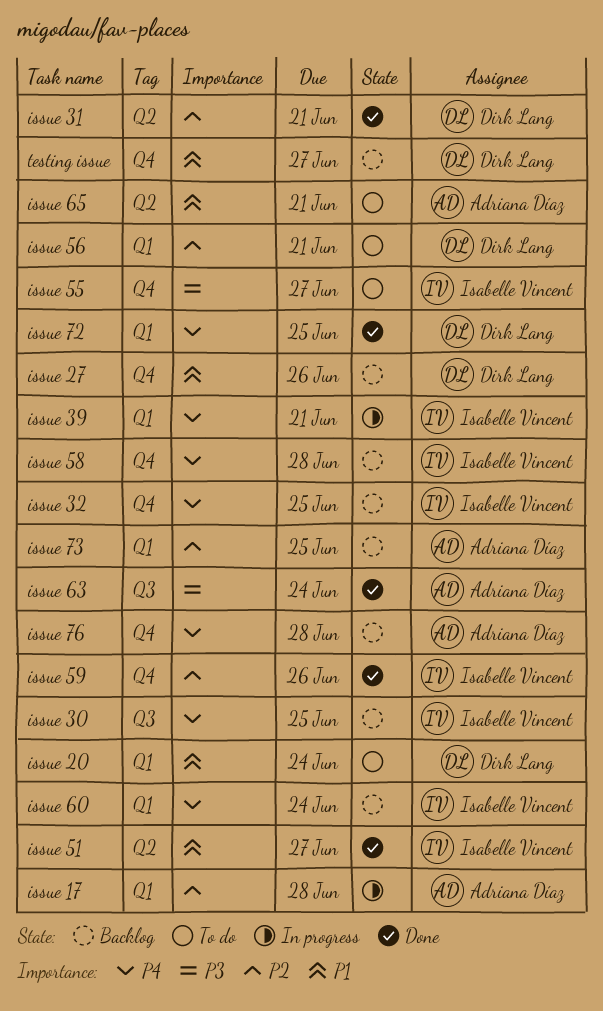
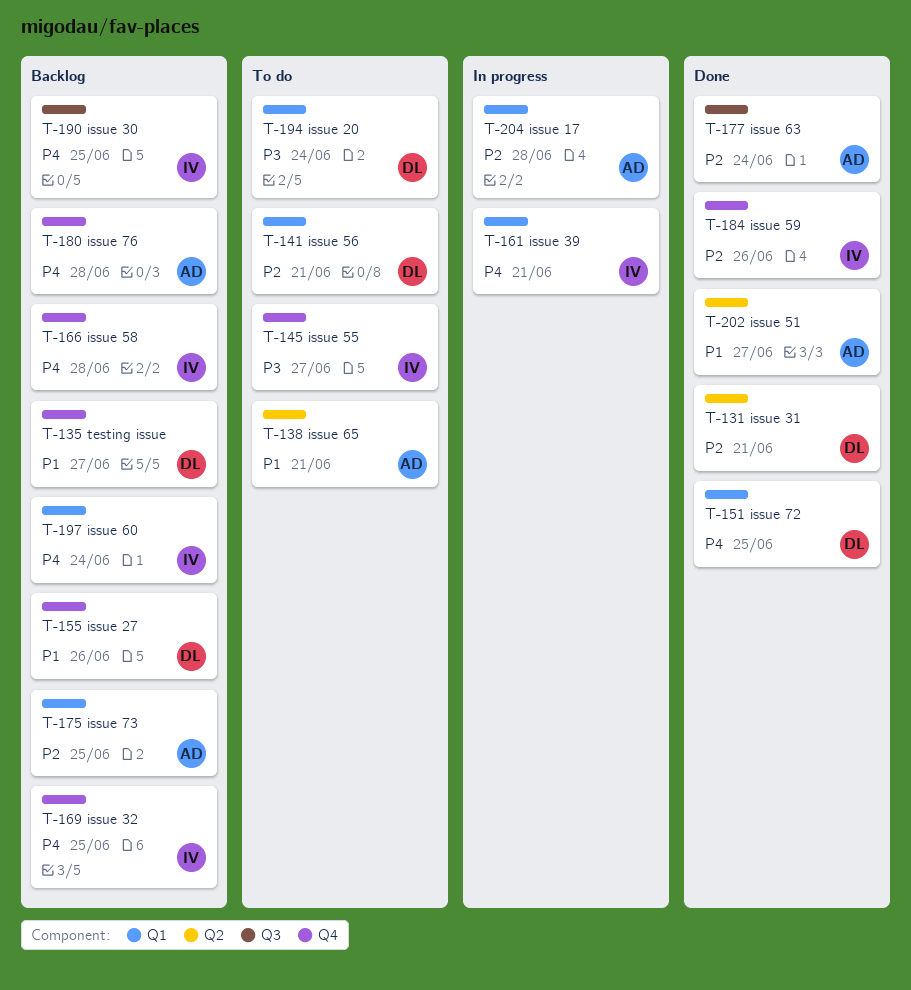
issue 20, priority: P1 -> P3
issue 51, owner: Isabelle Vincent -> Adriana Díaz
issue 63, priority: P3 -> P2

